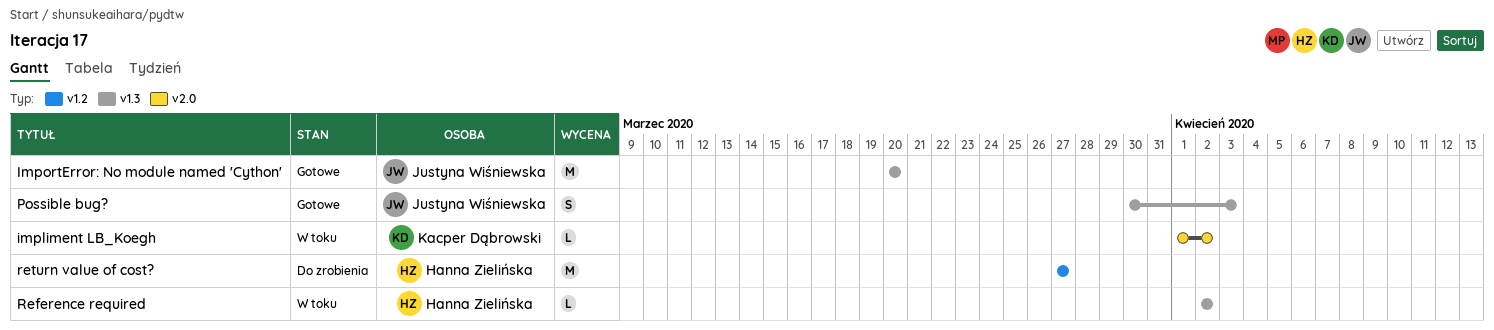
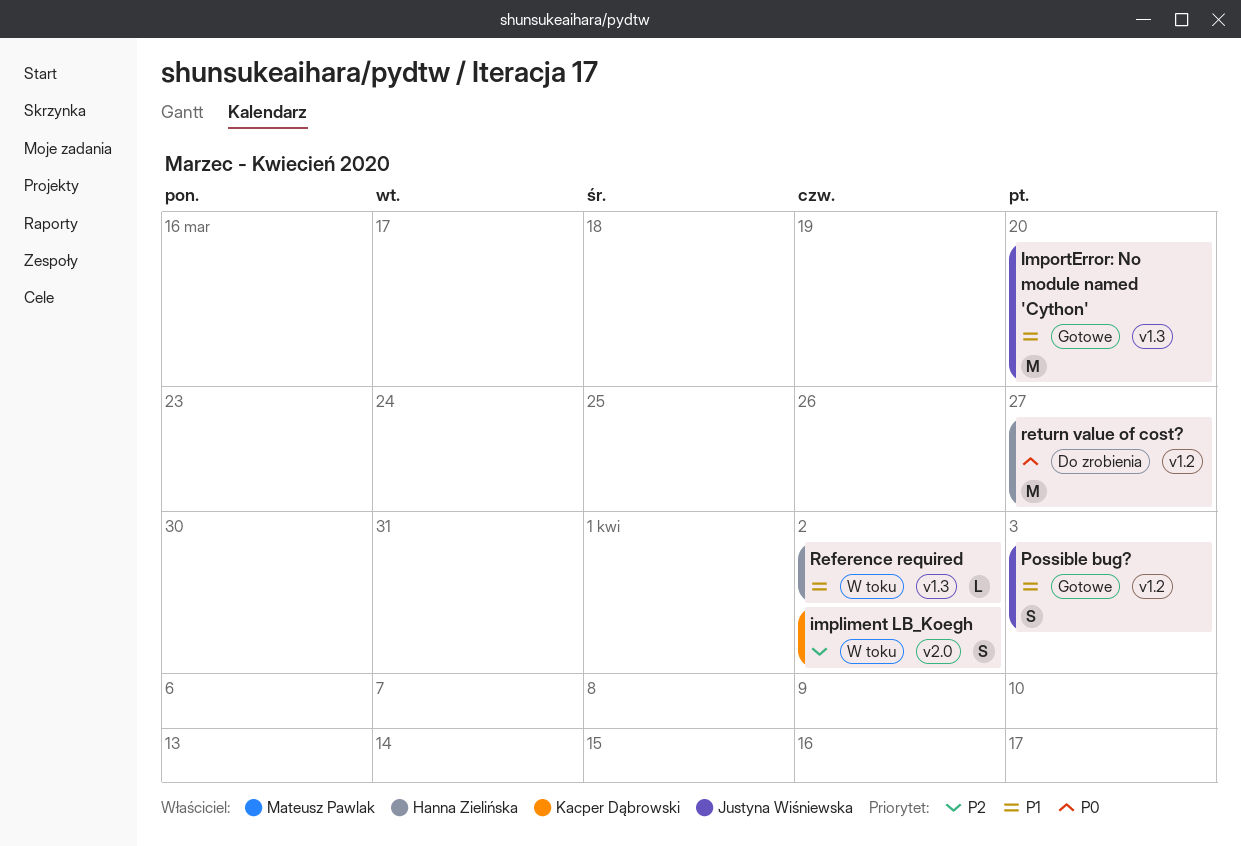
impliment LB_Koegh, estimate: L -> S
Possible bug?, label: v1.3 -> v1.2

